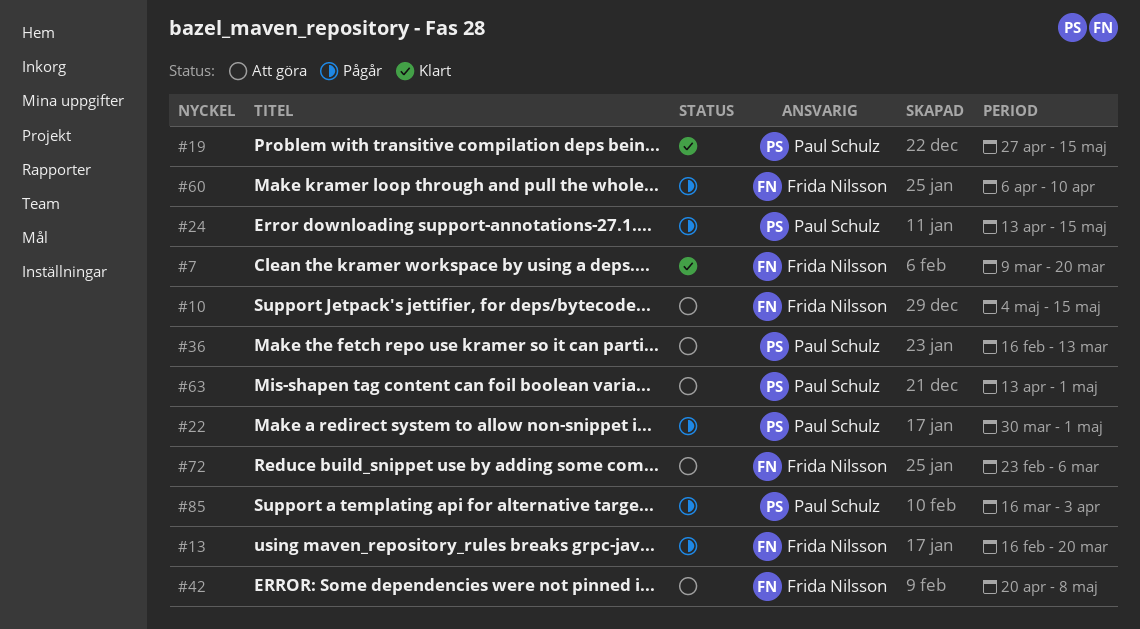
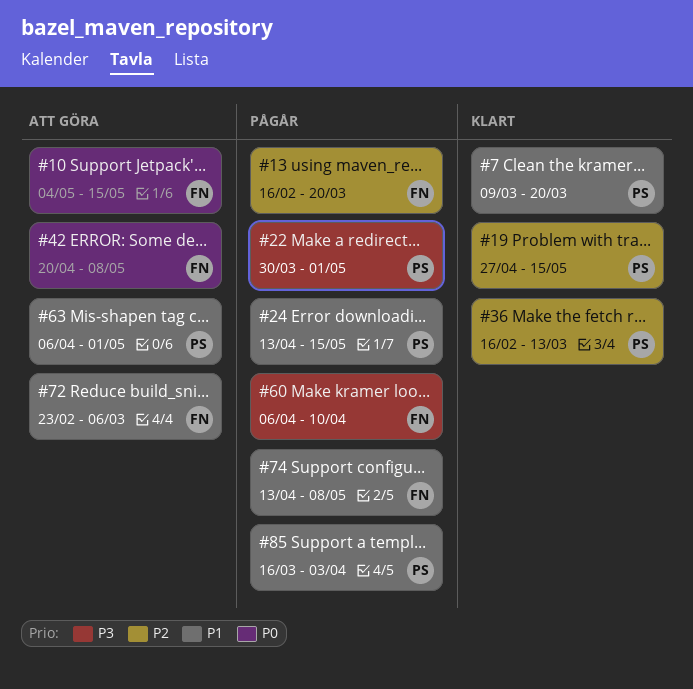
#7, owner: Frida Nilsson -> Paul Schulz
#36, status: Att göra -> Klart
#63, start: Apr 13 -> Apr 6
#74: none -> present

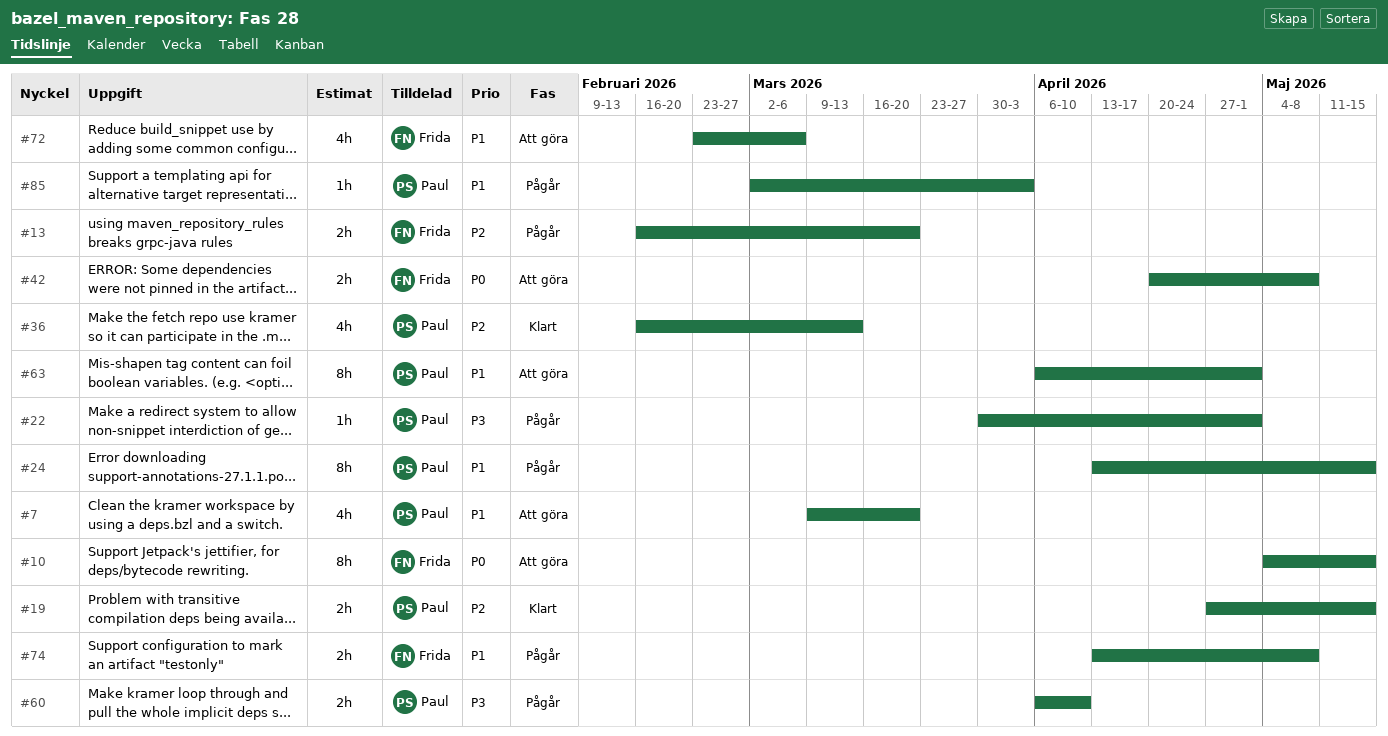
#7, status: Klart -> Att göra
#60, owner: Frida -> Paul
#85, start: Mar 16 -> Mar 2

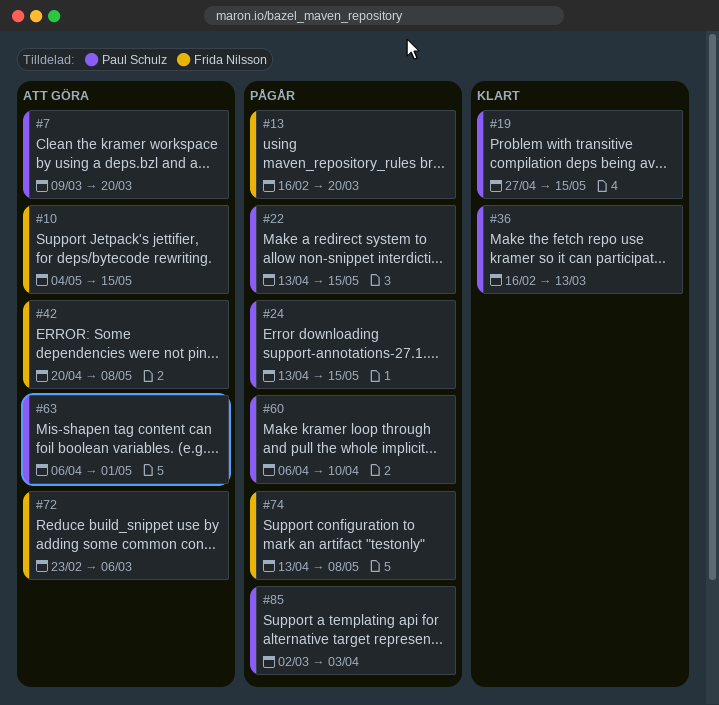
#22, start: Mar 30 -> Apr 13
#22, due: May 1 -> May 15

